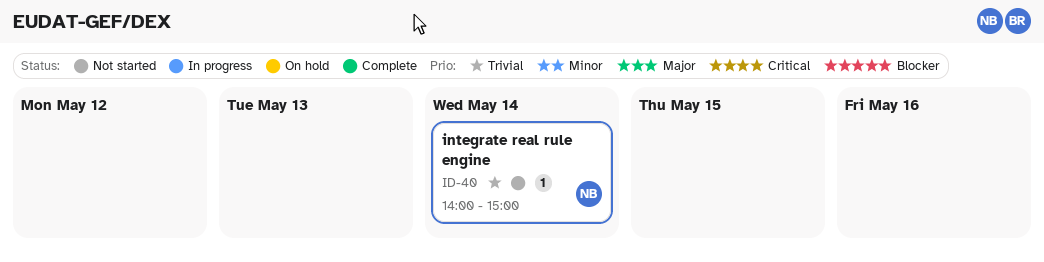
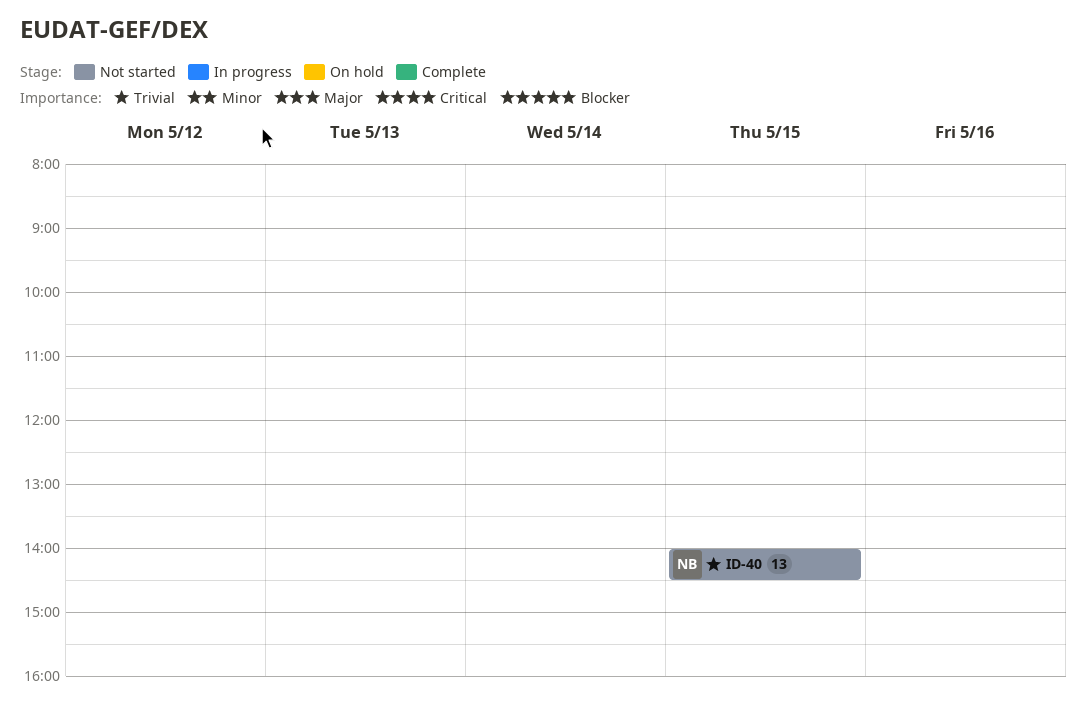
ID-40, estimate: 1 -> 13
ID-40, day: May 14 -> May 15
ID-40, ends: 15:00 -> 14:30

